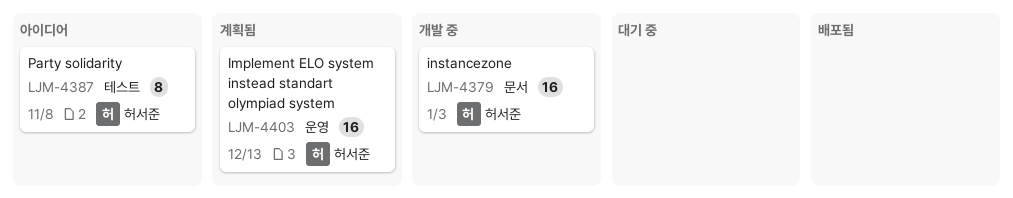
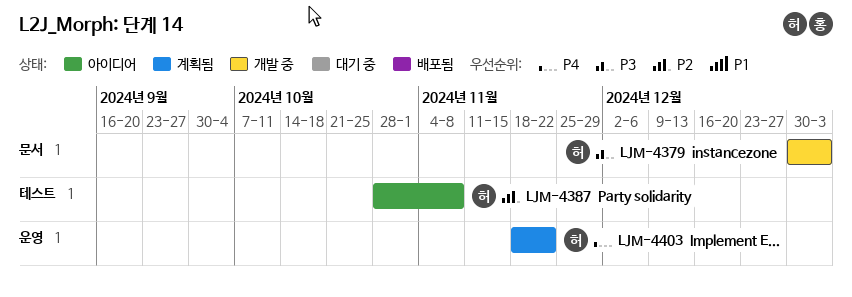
LJM-4403, due: Dec 13 -> Nov 22

